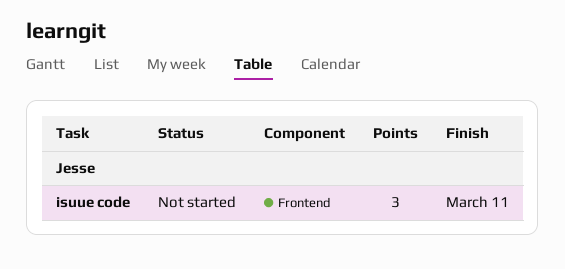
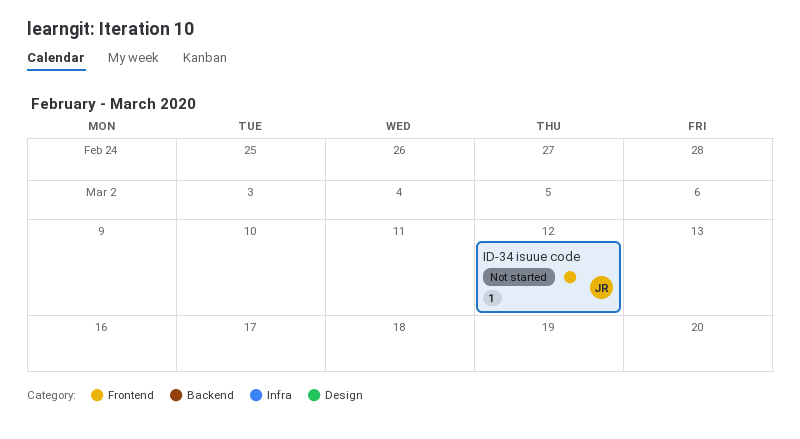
isuue code, estimate: 3 -> 1
isuue code, due: Mar 11 -> Mar 12

